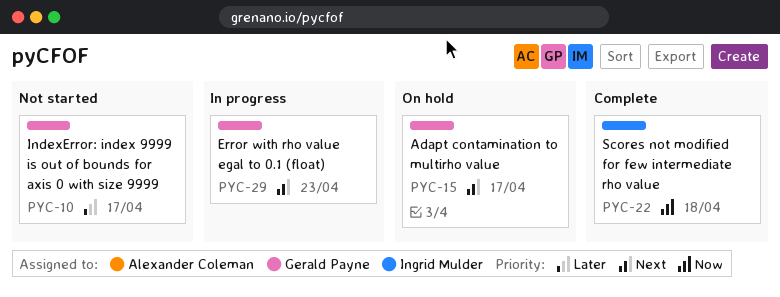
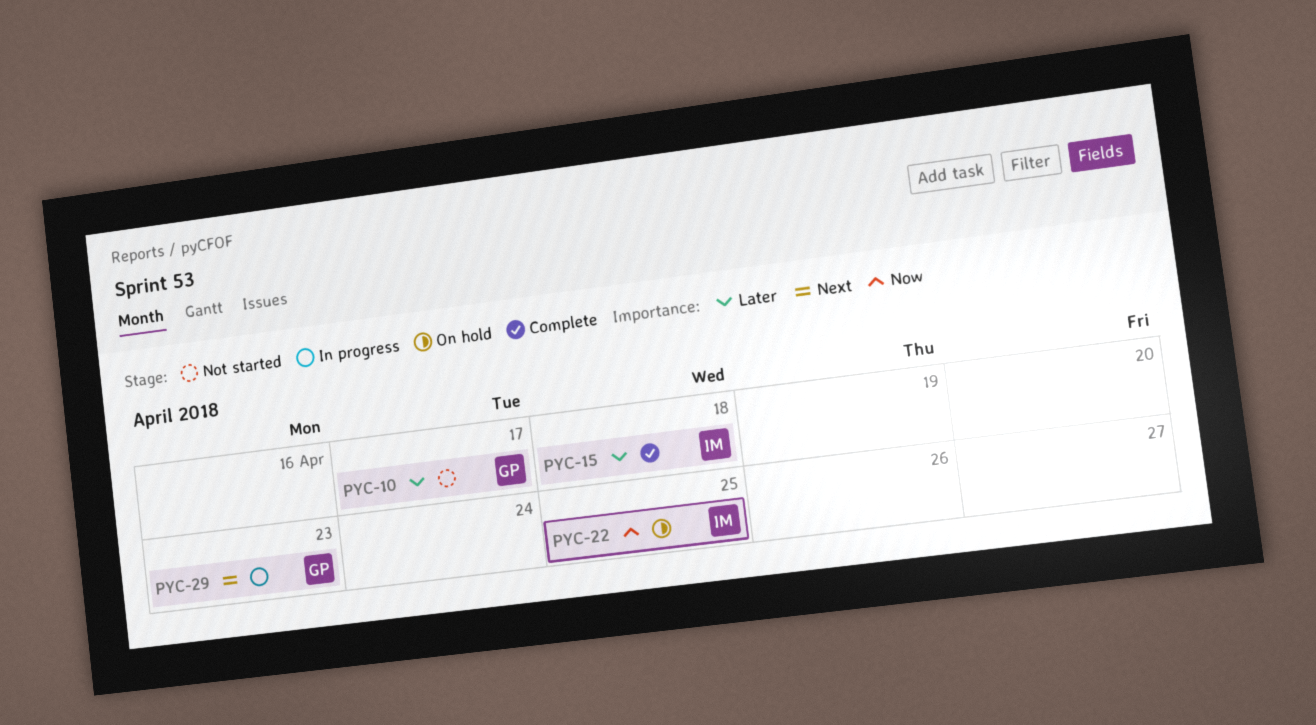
PYC-15, status: On hold -> Complete
PYC-15, owner: Gerald Payne -> Ingrid Mulder
PYC-15, priority: Next -> Later
PYC-15, due: Apr 17 -> Apr 18
PYC-22, status: Complete -> On hold
PYC-22, due: Apr 18 -> Apr 25

